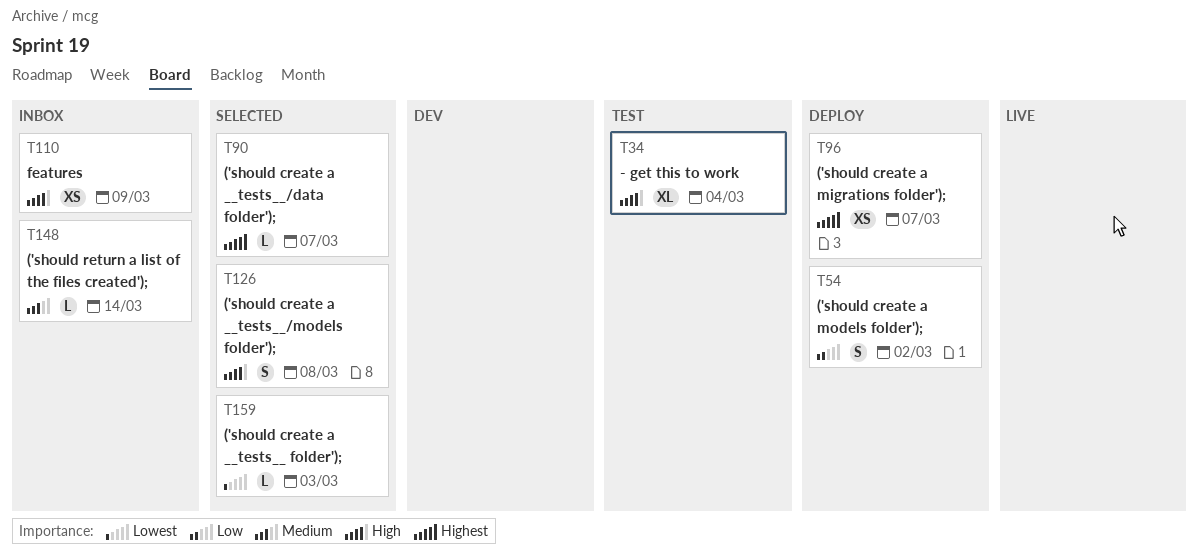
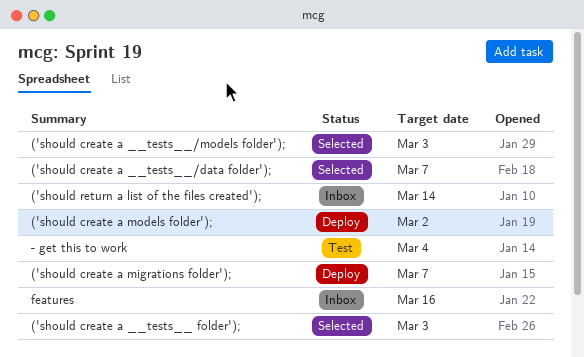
('should create a __tests__/models folder');, due: Mar 8 -> Mar 3
features, due: Mar 9 -> Mar 16

